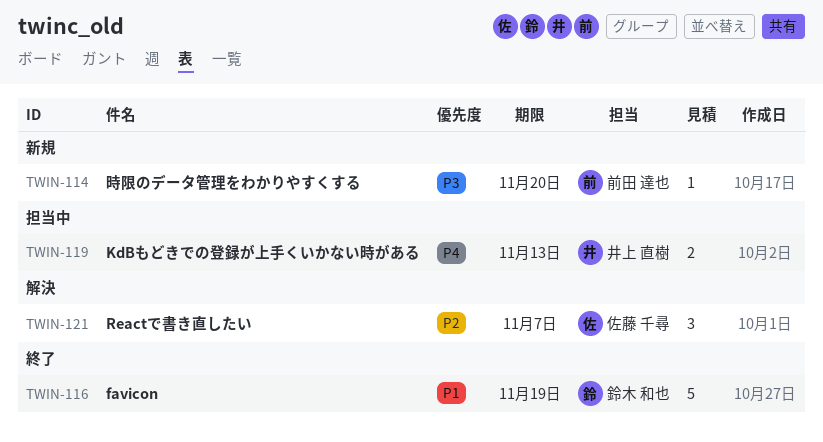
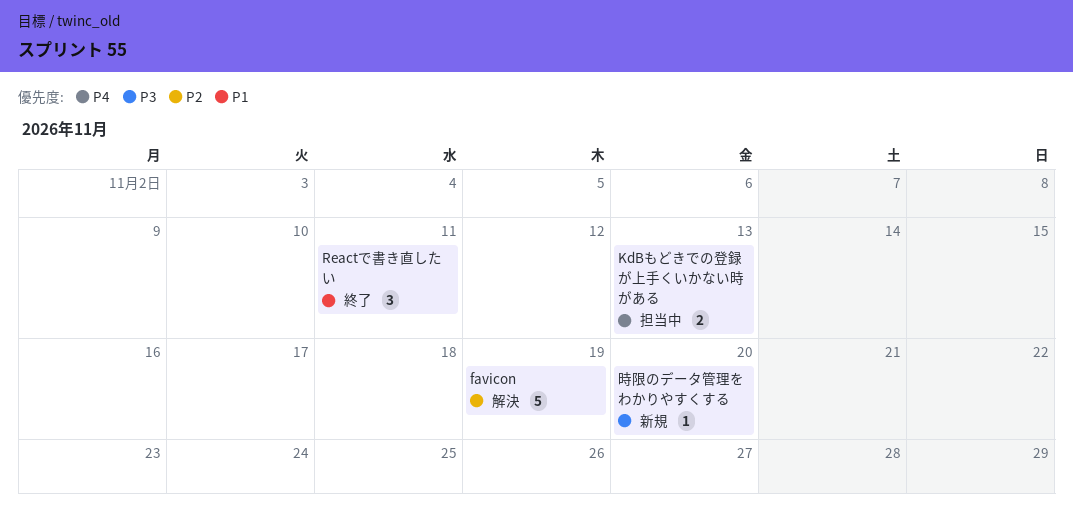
favicon, status: 終了 -> 解決
favicon, priority: P1 -> P2
Reactで書き直したい, status: 解決 -> 終了
Reactで書き直したい, priority: P2 -> P1
Reactで書き直したい, due: Nov 7 -> Nov 11

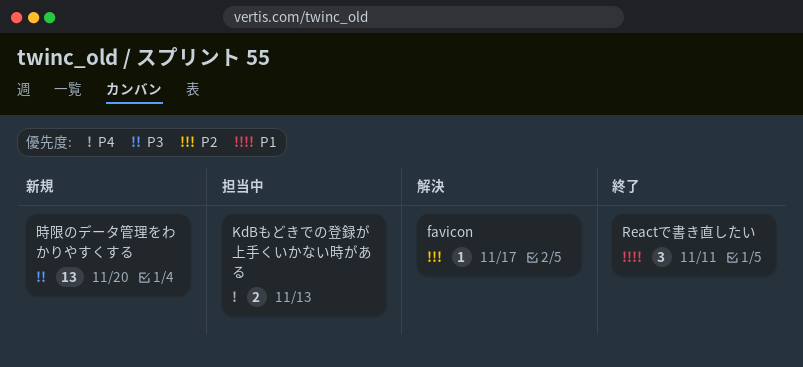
favicon, estimate: 5 -> 1
favicon, due: Nov 19 -> Nov 17
時限のデータ管理をわかりやすくする, estimate: 1 -> 13

